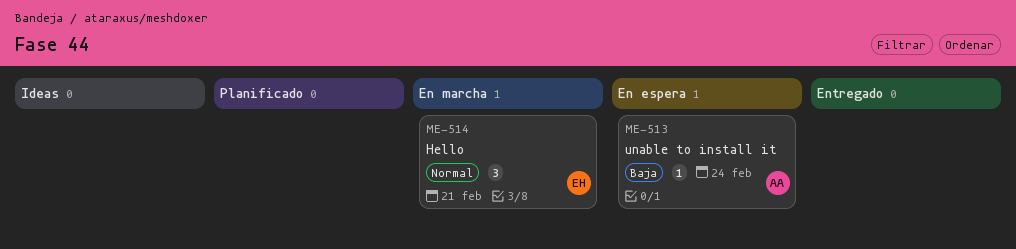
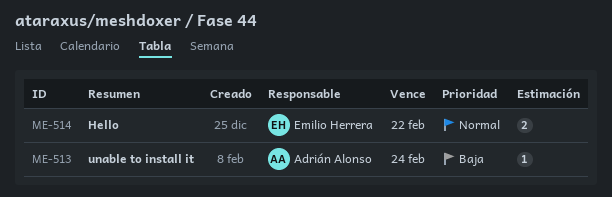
ME-514, estimate: 3 -> 2
ME-514, due: Feb 21 -> Feb 22

